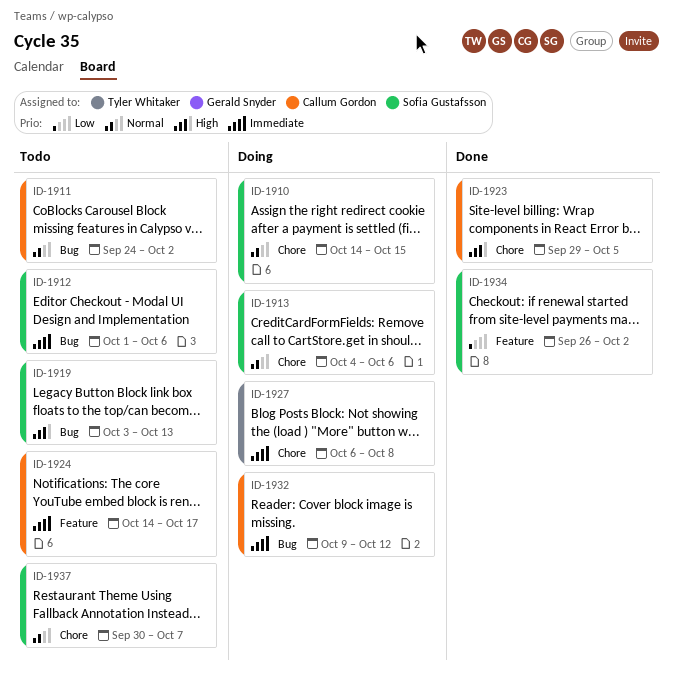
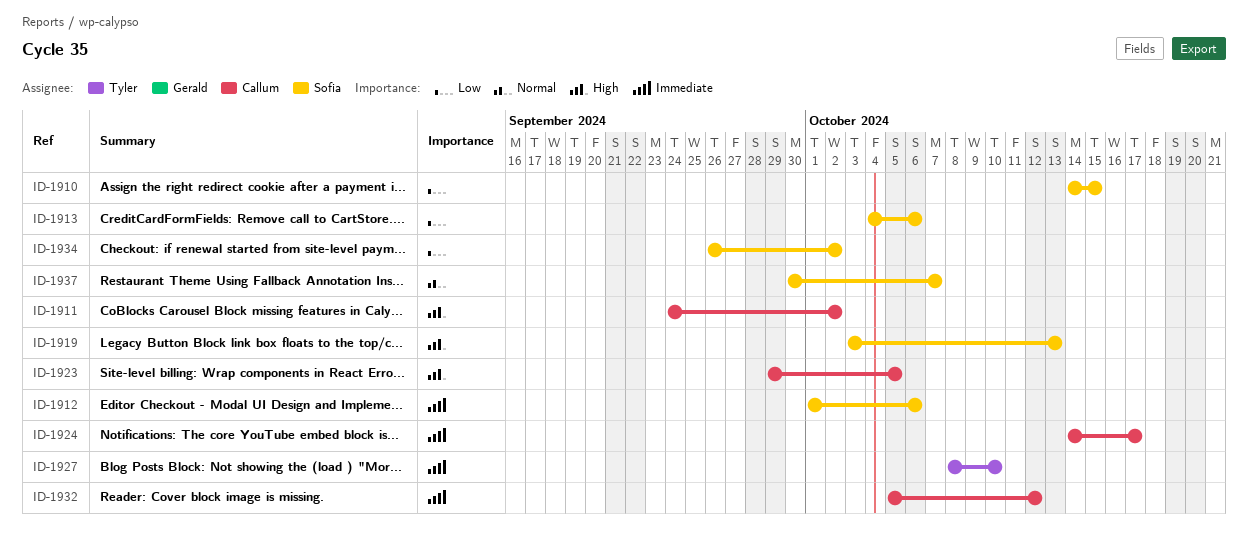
ID-1910, priority: Normal -> Low
ID-1911, priority: Normal -> High
ID-1913, priority: Normal -> Low
ID-1927, start: Oct 6 -> Oct 8
ID-1927, due: Oct 8 -> Oct 10
ID-1932, start: Oct 9 -> Oct 5

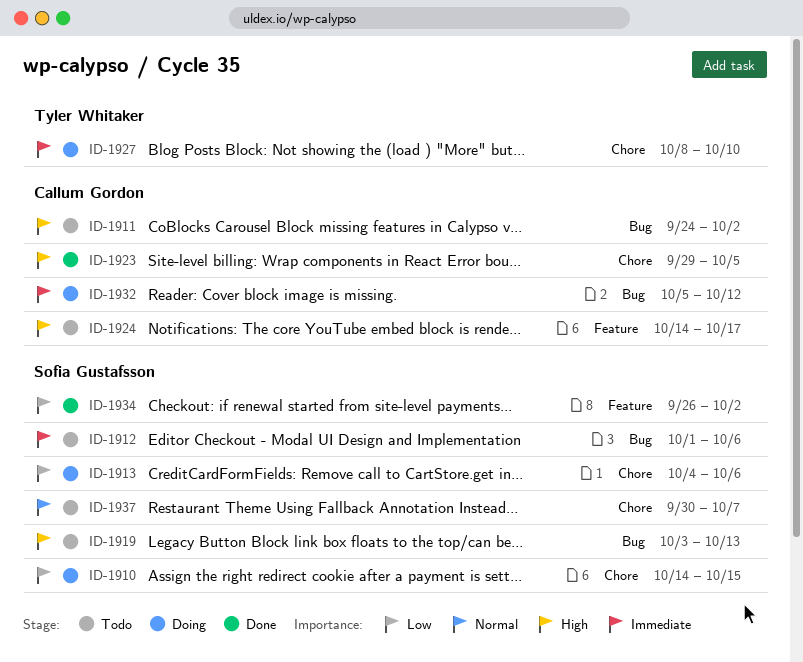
ID-1924, priority: Immediate -> High

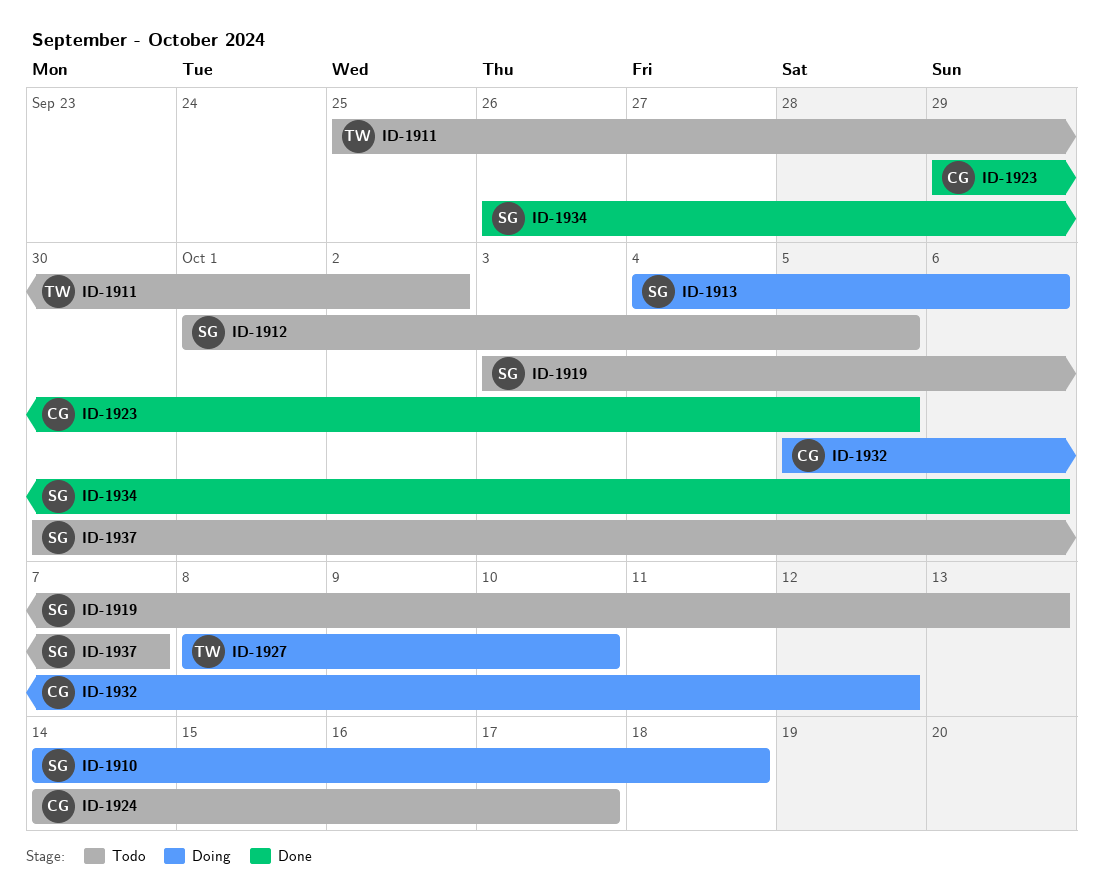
ID-1910, due: Oct 15 -> Oct 18
ID-1911, owner: Callum Gordon -> Tyler Whitaker
ID-1911, start: Sep 24 -> Sep 25
ID-1912, due: Oct 6 -> Oct 5
ID-1934, due: Oct 2 -> Oct 6

